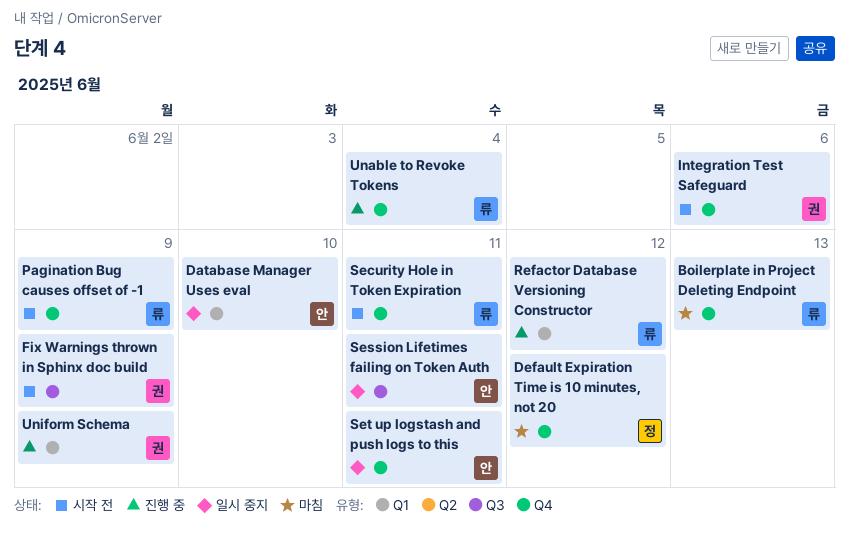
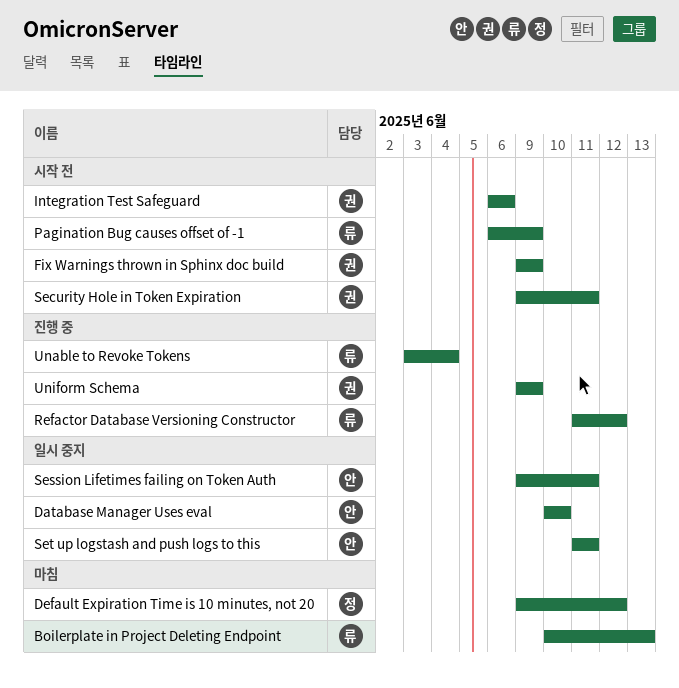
Security Hole in Token Expiration, owner: 류 -> 권

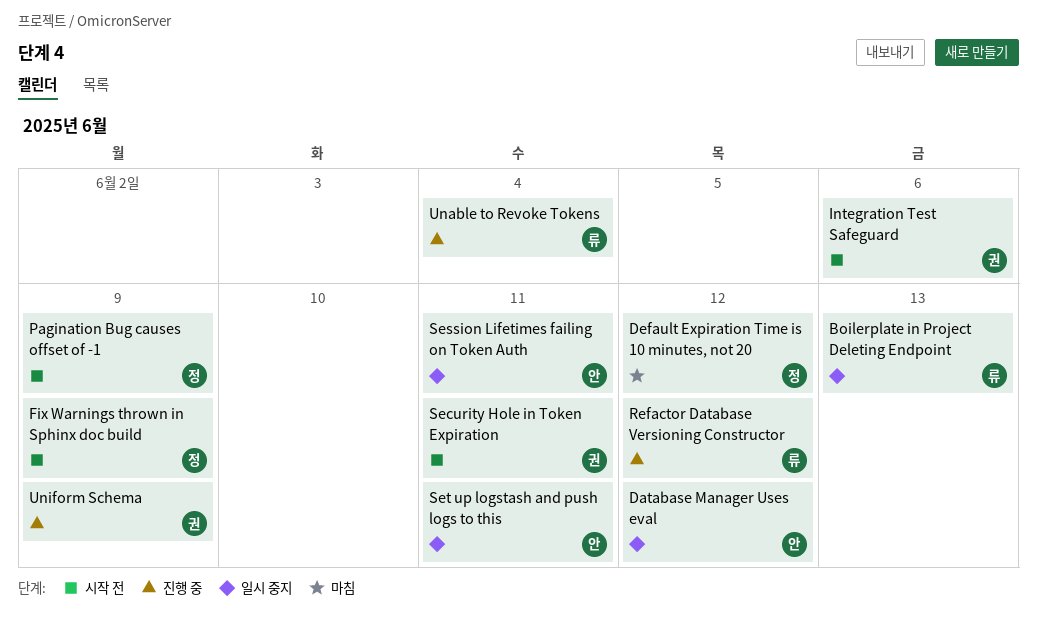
Boilerplate in Project Deleting Endpoint, status: 마침 -> 일시 중지
Database Manager Uses eval, due: Jun 10 -> Jun 12
Fix Warnings thrown in Sphinx doc build, owner: 권 -> 정
Pagination Bug causes offset of -1, owner: 류 -> 정

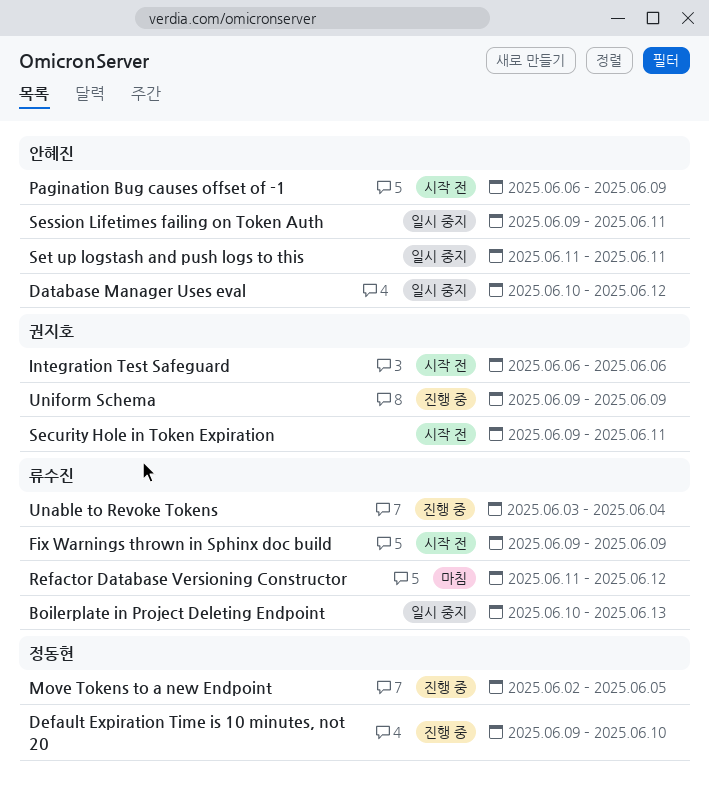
Default Expiration Time is 10 minutes, not 20, status: 마침 -> 진행 중
Default Expiration Time is 10 minutes, not 20, due: Jun 12 -> Jun 10
Fix Warnings thrown in Sphinx doc build, owner: 정동현 -> 류수진
Move Tokens to a new Endpoint: none -> present
Pagination Bug causes offset of -1, owner: 정동현 -> 안혜진
Refactor Database Versioning Constructor, status: 진행 중 -> 마침

